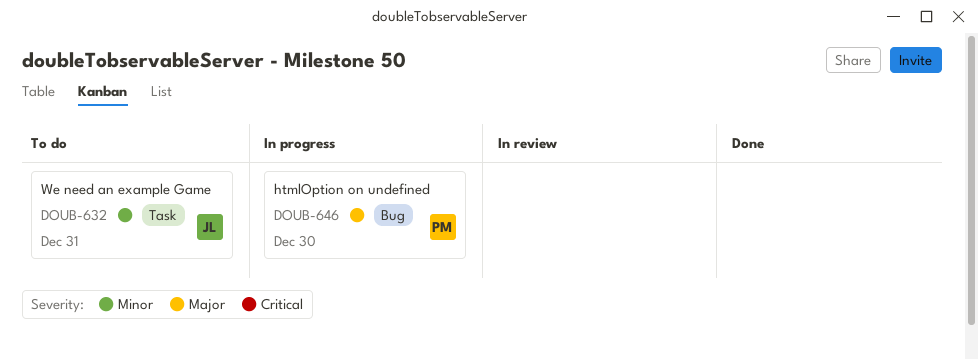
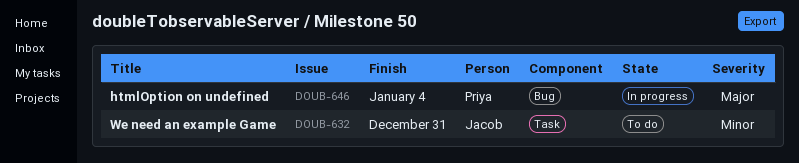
DOUB-646, due: Dec 30 -> Jan 4

